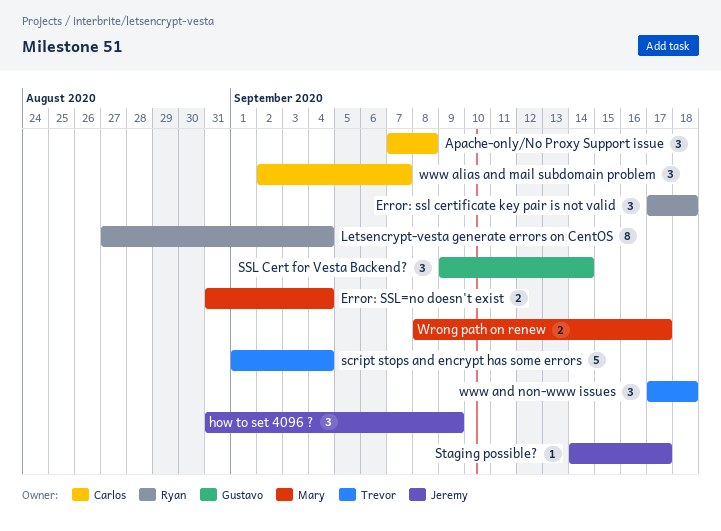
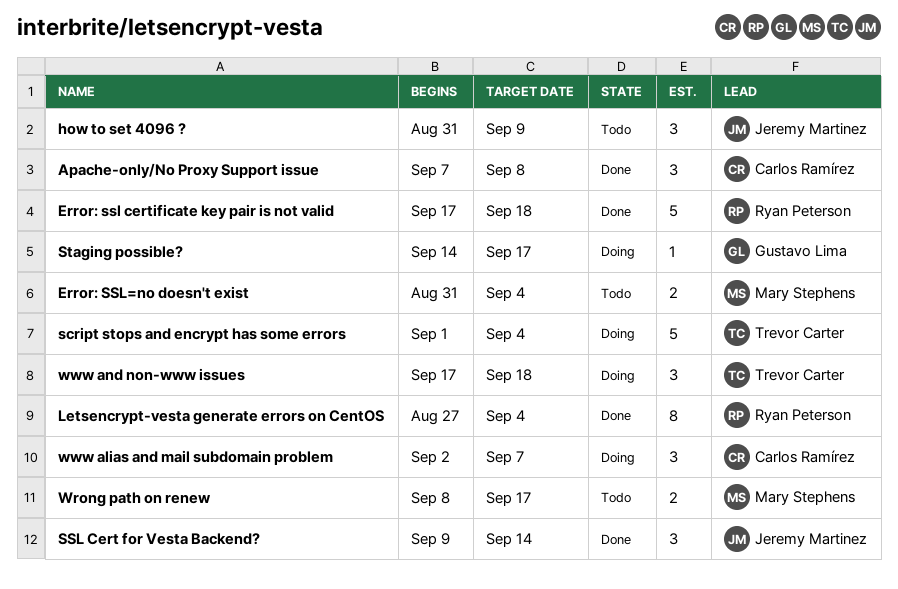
Error: ssl certificate key pair is not valid, estimate: 3 -> 5
SSL Cert for Vesta Backend?, owner: Gustavo Lima -> Jeremy Martinez
Staging possible?, owner: Jeremy Martinez -> Gustavo Lima

